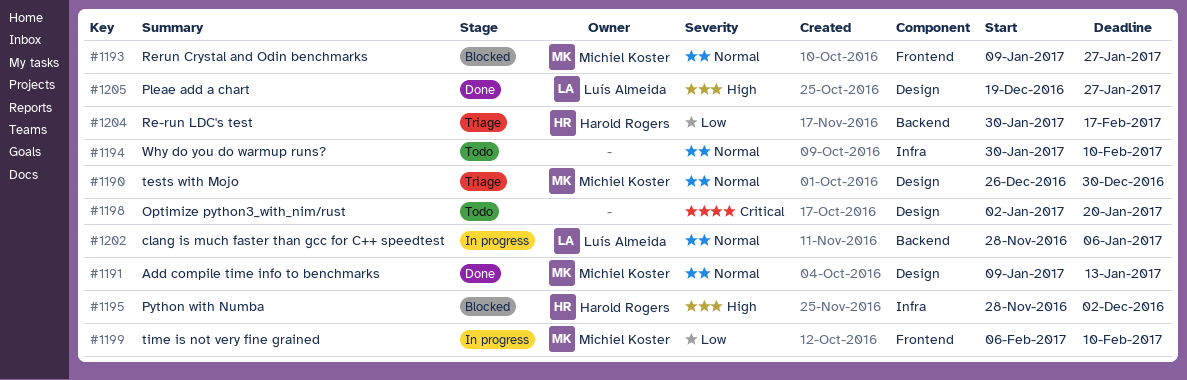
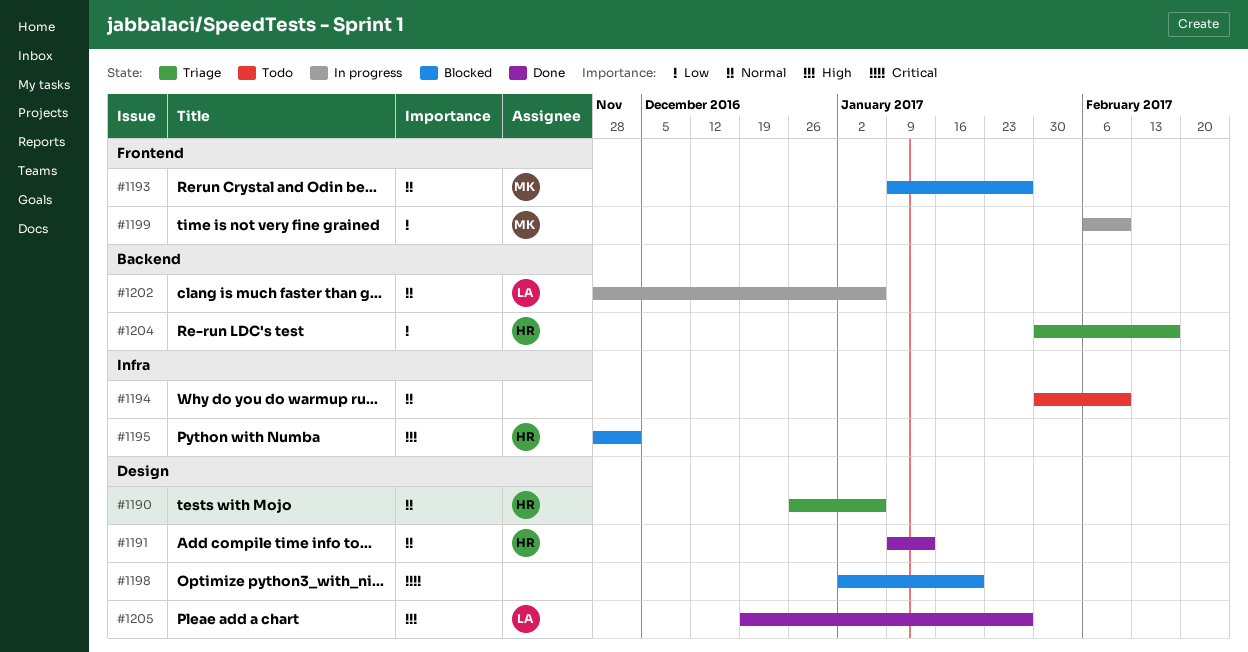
#1190, owner: Michiel Koster -> Harold Rogers
#1190, due: Dec 30 -> Jan 6
#1191, owner: Michiel Koster -> Harold Rogers
#1198, status: Todo -> Blocked

